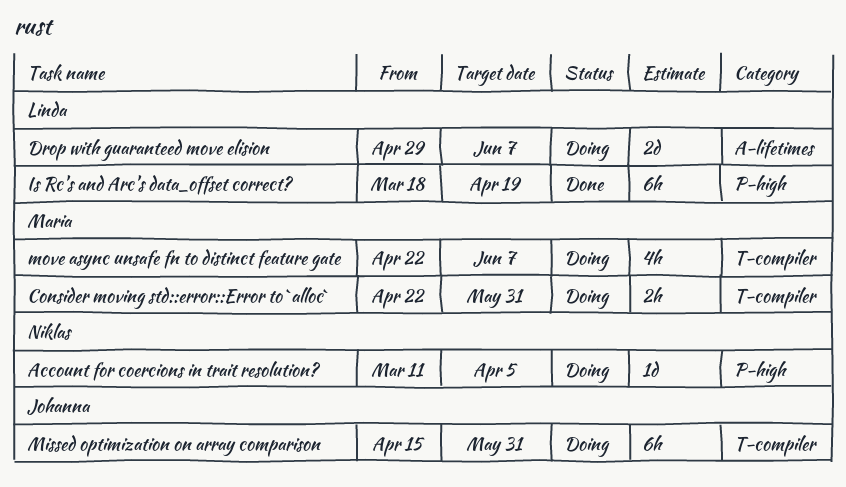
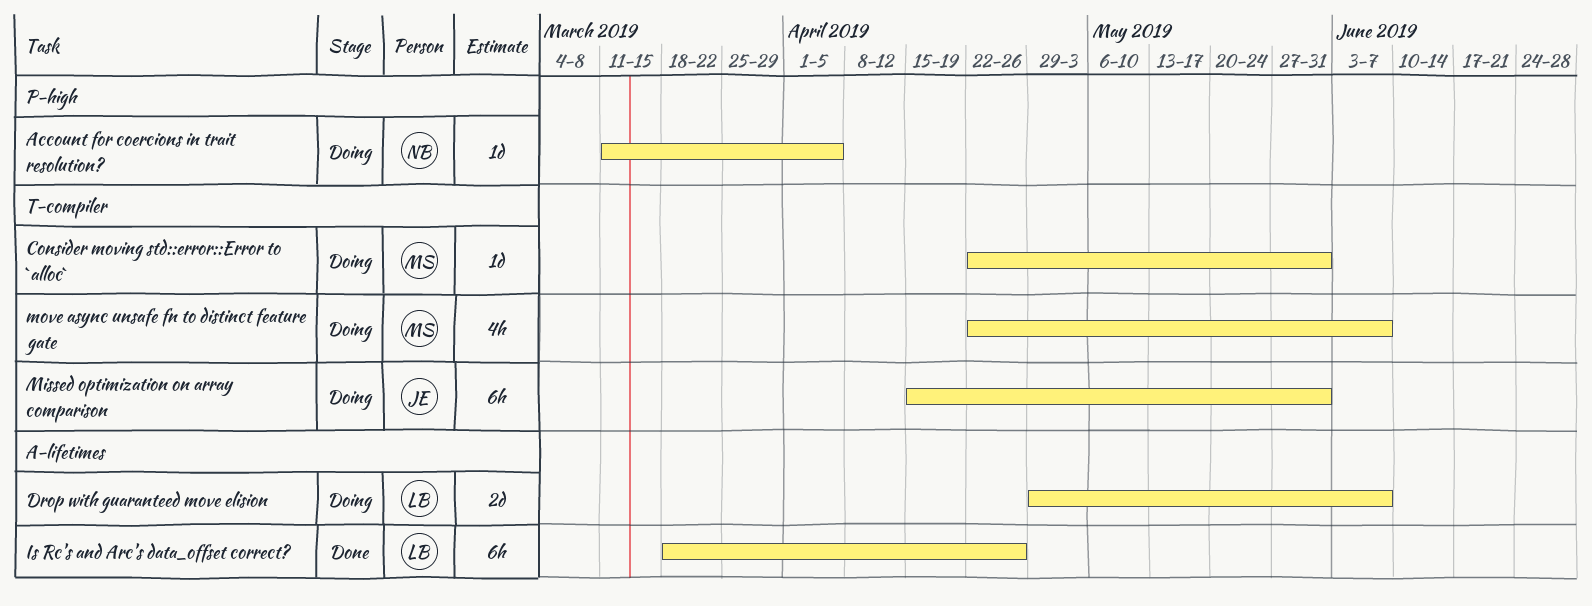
Consider moving std::error::Error to `alloc`, estimate: 2h -> 1d
Is Rc’s and Arc’s data_offset correct?, label: P-high -> A-lifetimes
Is Rc’s and Arc’s data_offset correct?, due: Apr 19 -> Apr 26

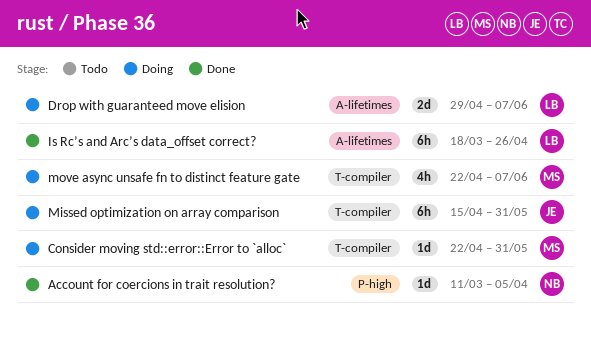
Account for coercions in trait resolution?, status: Doing -> Done

